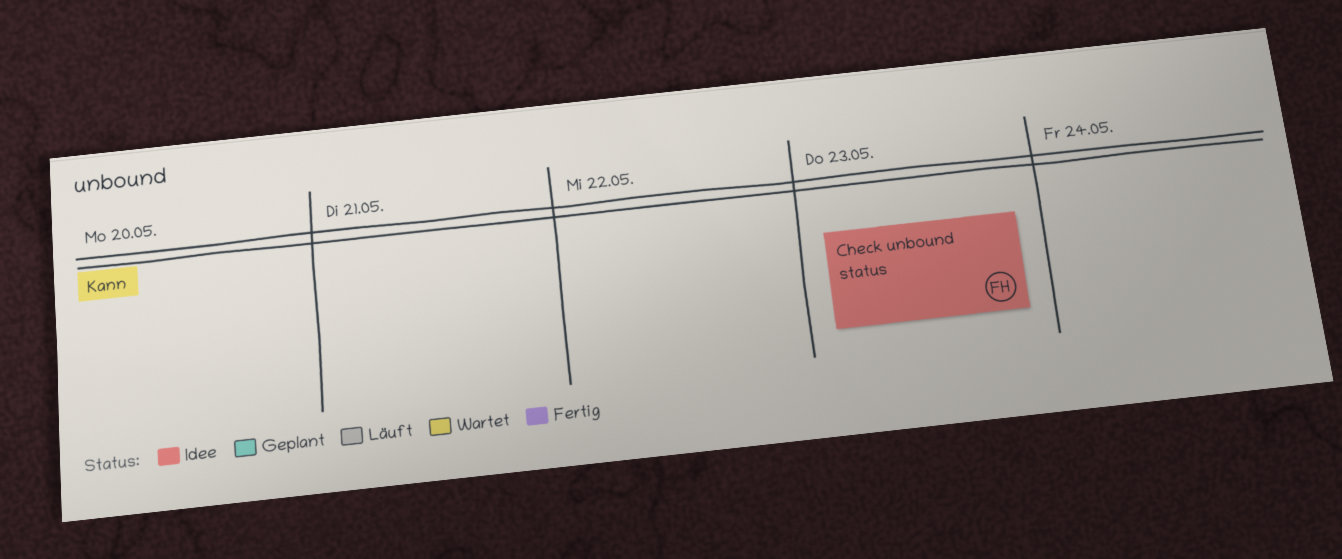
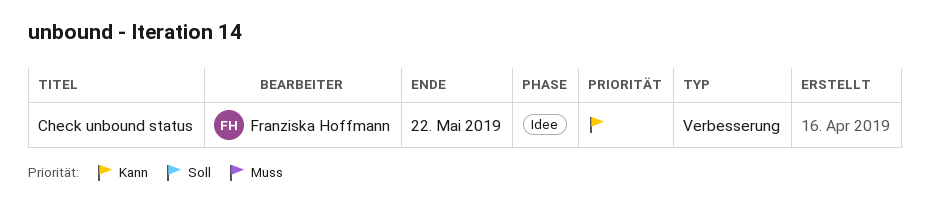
Check unbound status, due: May 23 -> May 22

